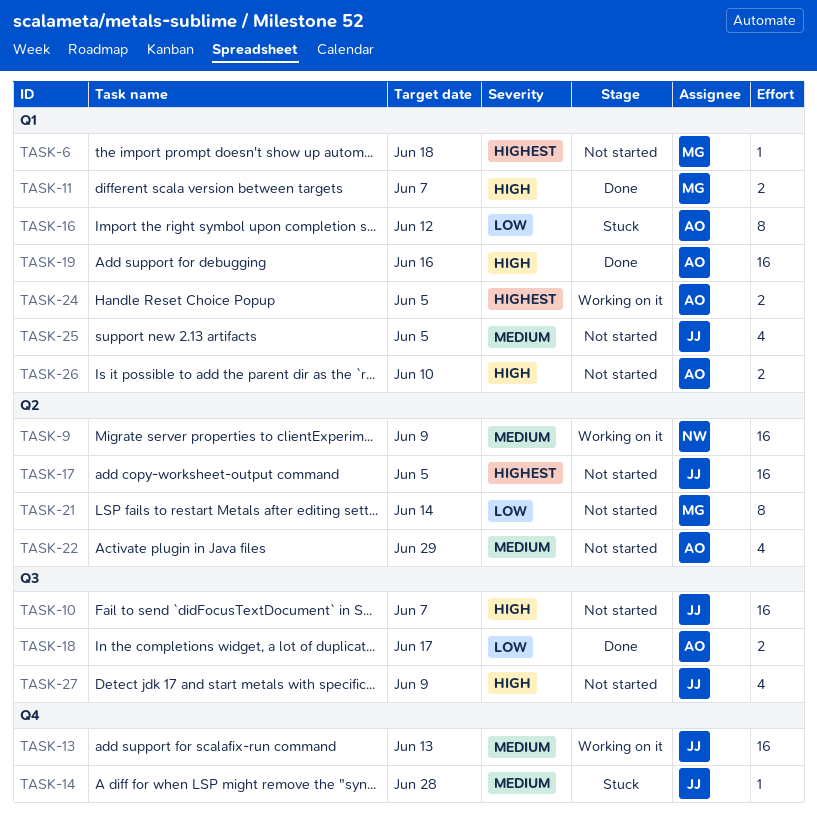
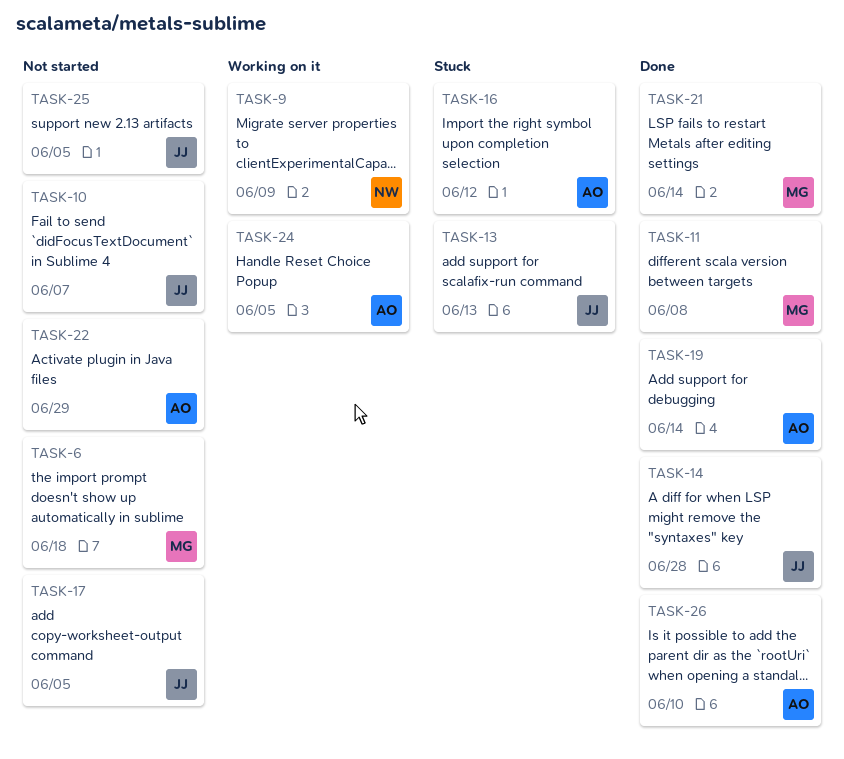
TASK-11, due: Jun 7 -> Jun 8
TASK-13, status: Working on it -> Stuck
TASK-14, status: Stuck -> Done
TASK-18: present -> none
TASK-19, due: Jun 16 -> Jun 14
TASK-21, status: Not started -> Done
TASK-26, status: Not started -> Done
TASK-27: present -> none

